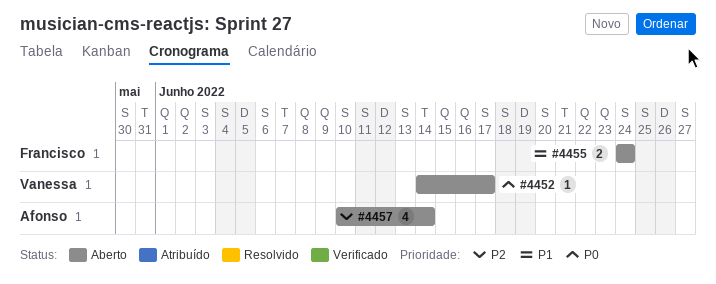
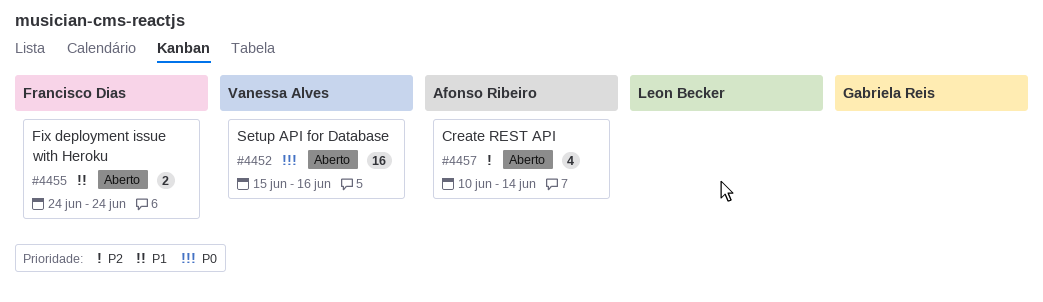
#4452, estimate: 1 -> 16
#4452, start: Jun 14 -> Jun 15
#4452, due: Jun 17 -> Jun 16

